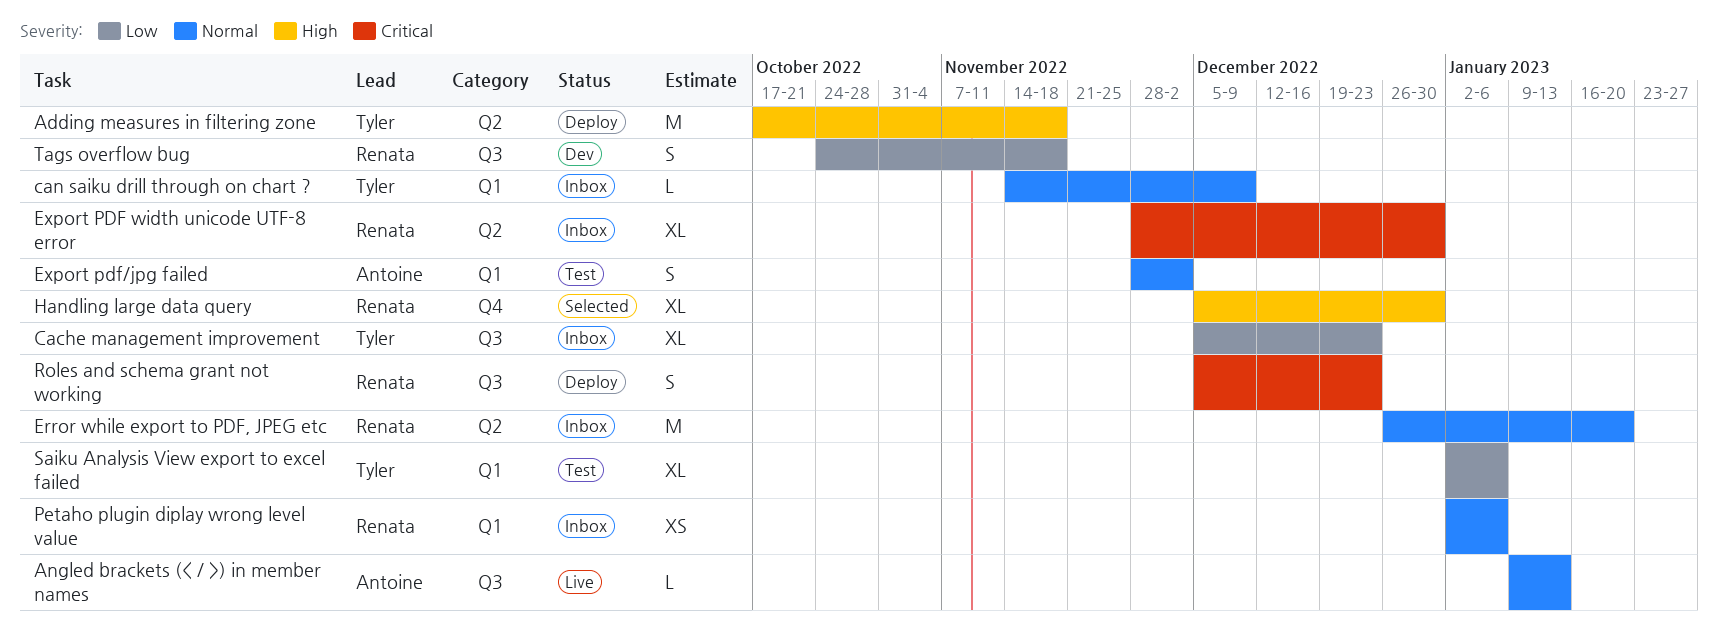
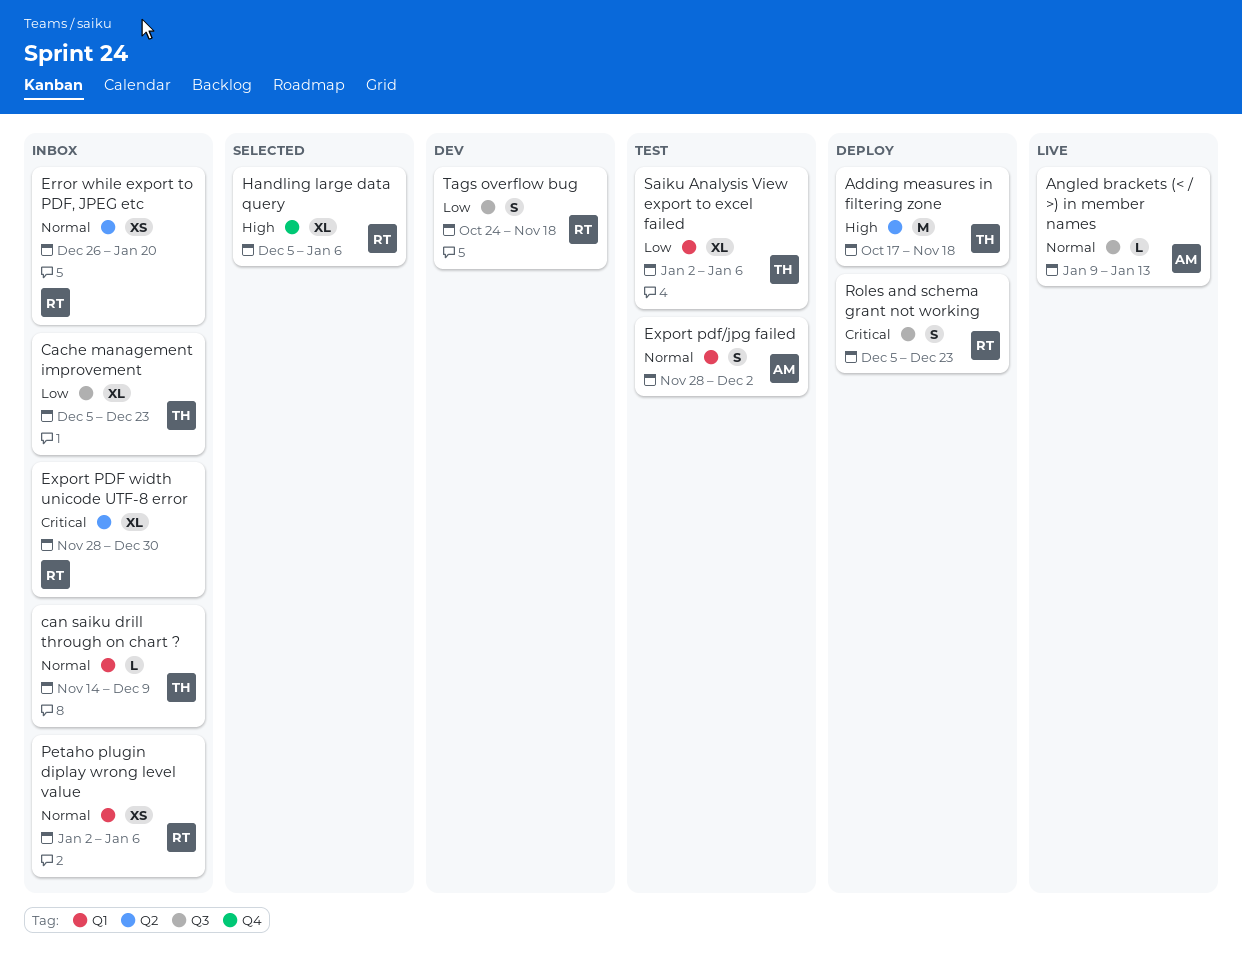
Error while export to PDF, JPEG etc, estimate: M -> XS
Handling large data query, due: Dec 30 -> Jan 6

